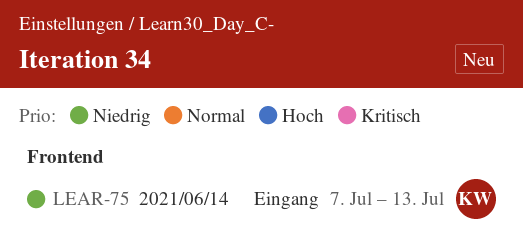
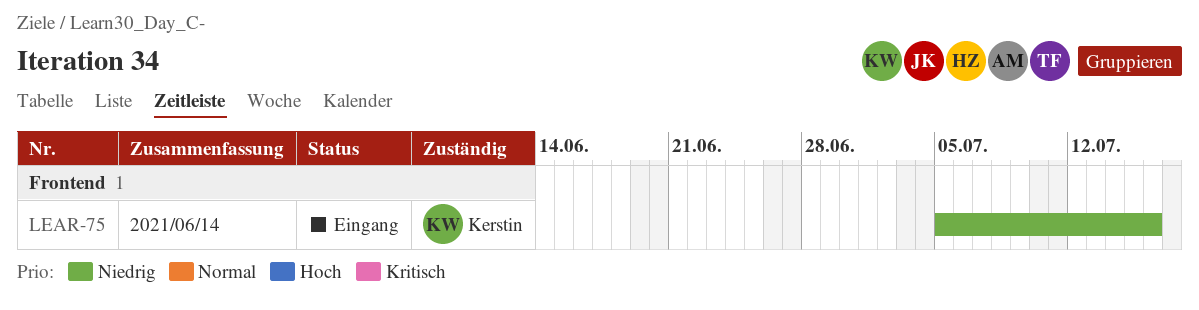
LEAR-75, start: Jul 7 -> Jul 5
LEAR-75, due: Jul 13 -> Jul 16

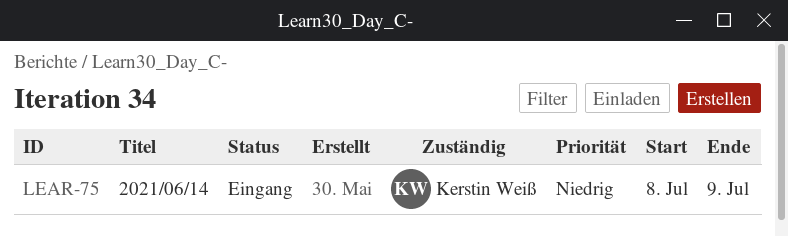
LEAR-75, start: Jul 5 -> Jul 8
LEAR-75, due: Jul 16 -> Jul 9

